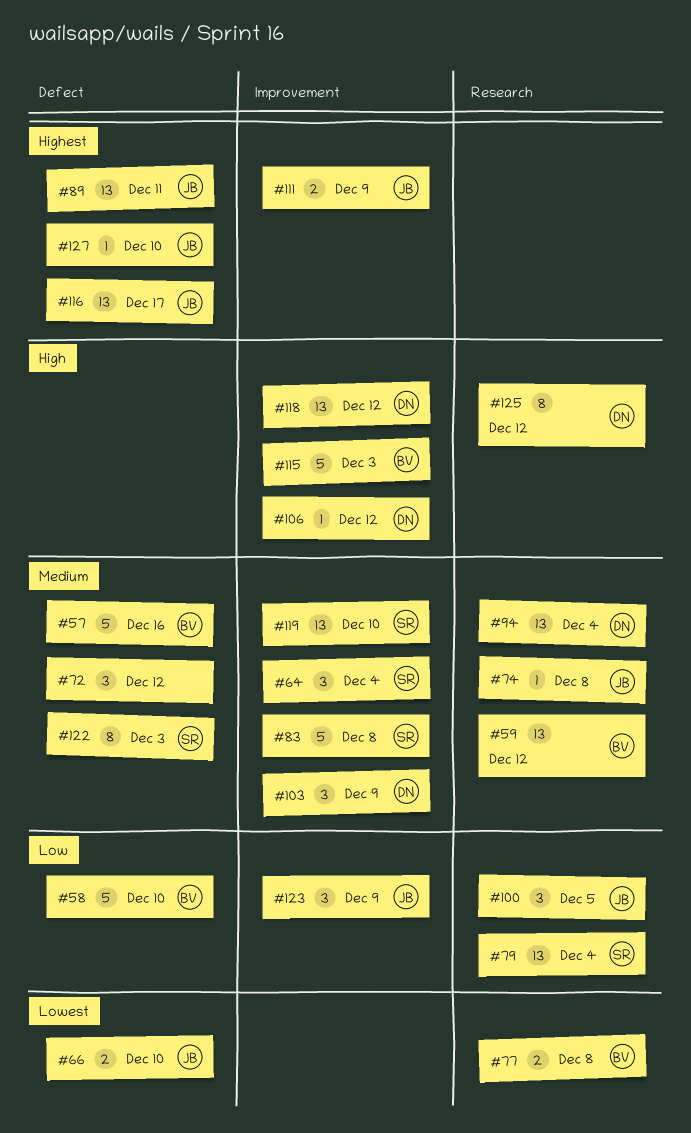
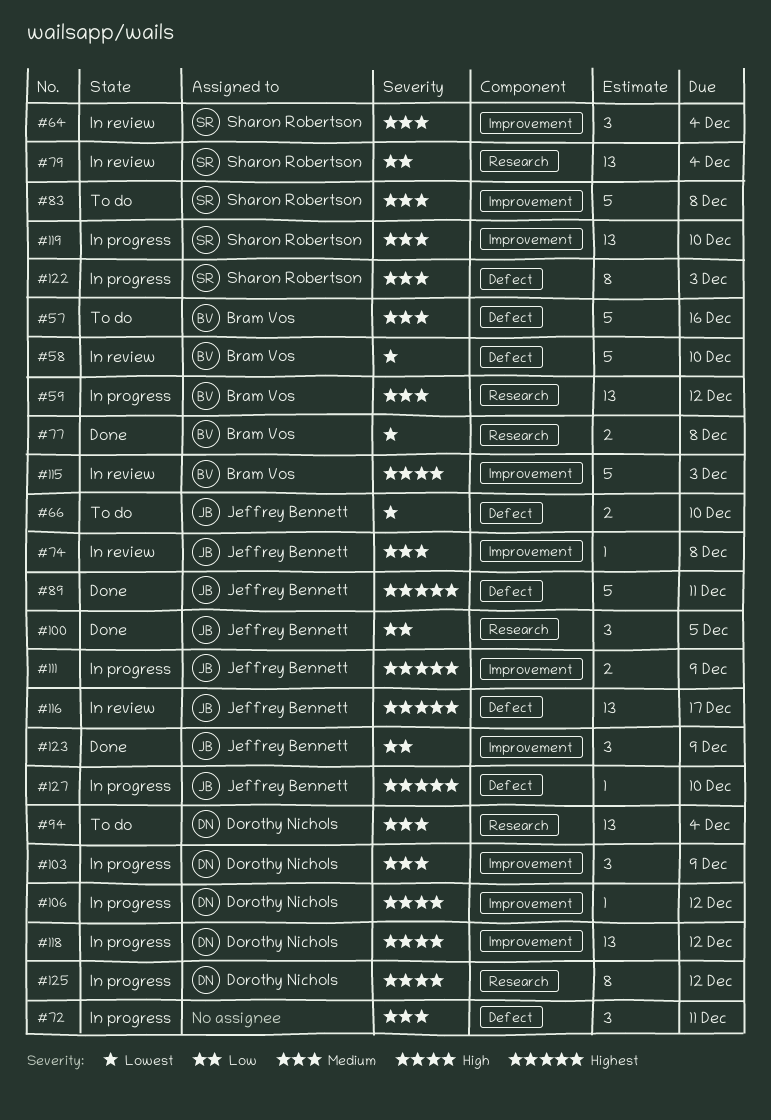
#58, priority: Low -> Lowest
#72, due: Dec 12 -> Dec 11
#74, label: Research -> Improvement
#89, estimate: 13 -> 5

